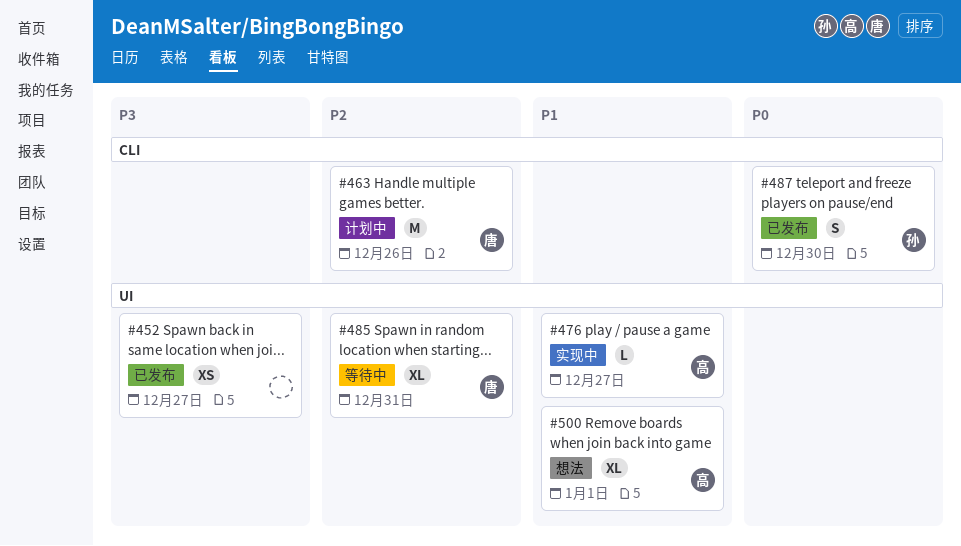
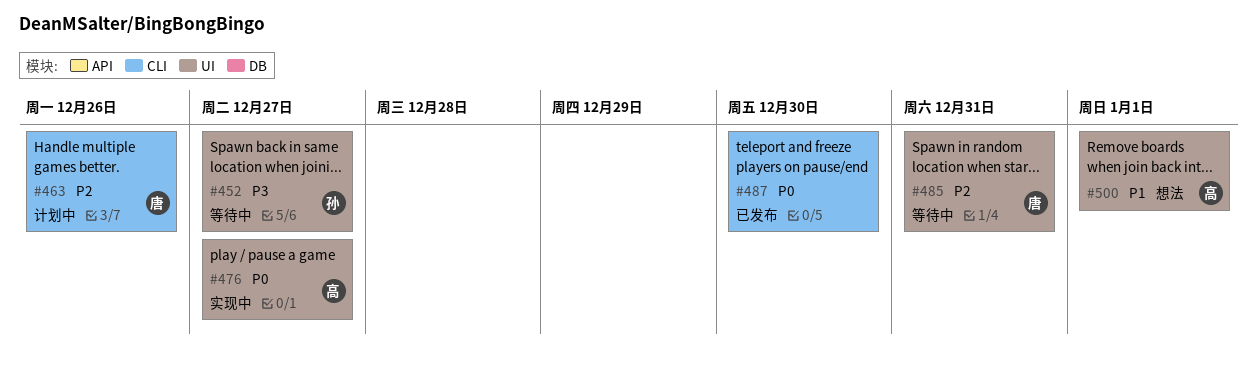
#452, status: 已发布 -> 等待中
#452, owner: none -> 孙
#476, priority: P1 -> P0
#487, owner: 孙 -> none

